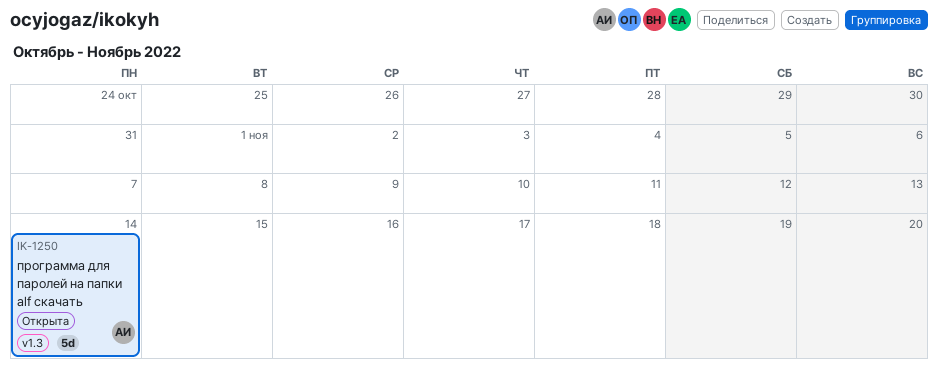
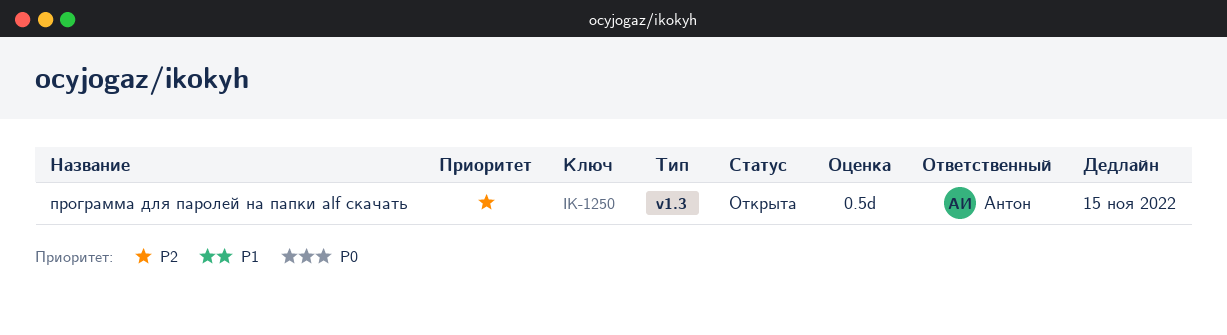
IK-1250, estimate: 5d -> 0.5d
IK-1250, due: Nov 14 -> Nov 15

